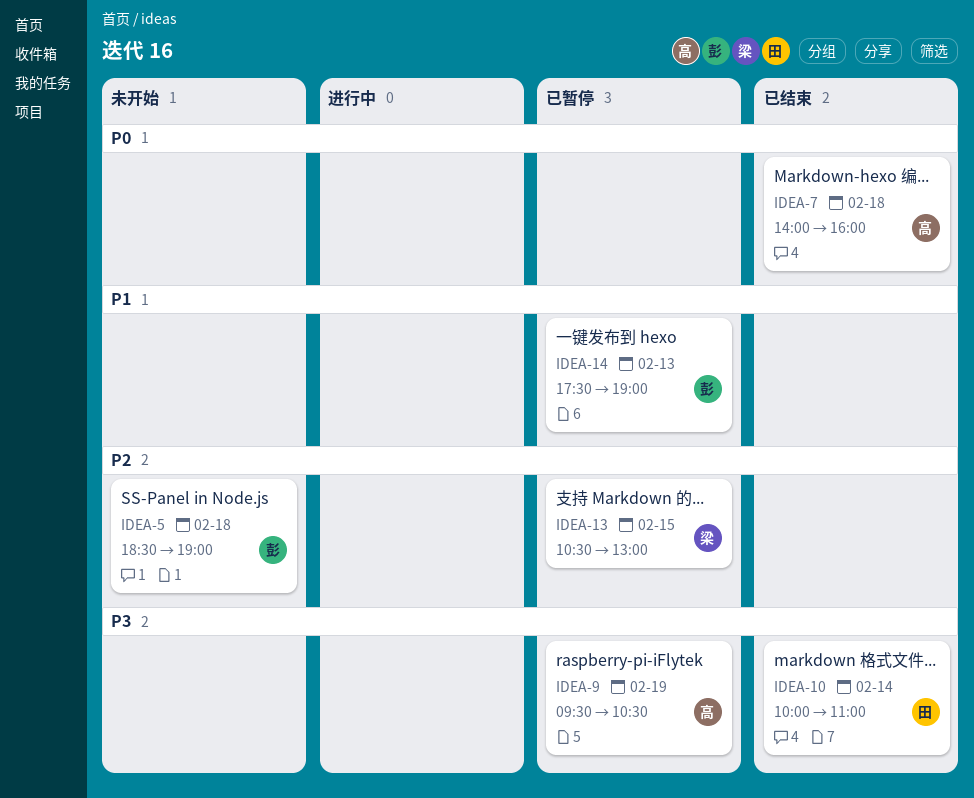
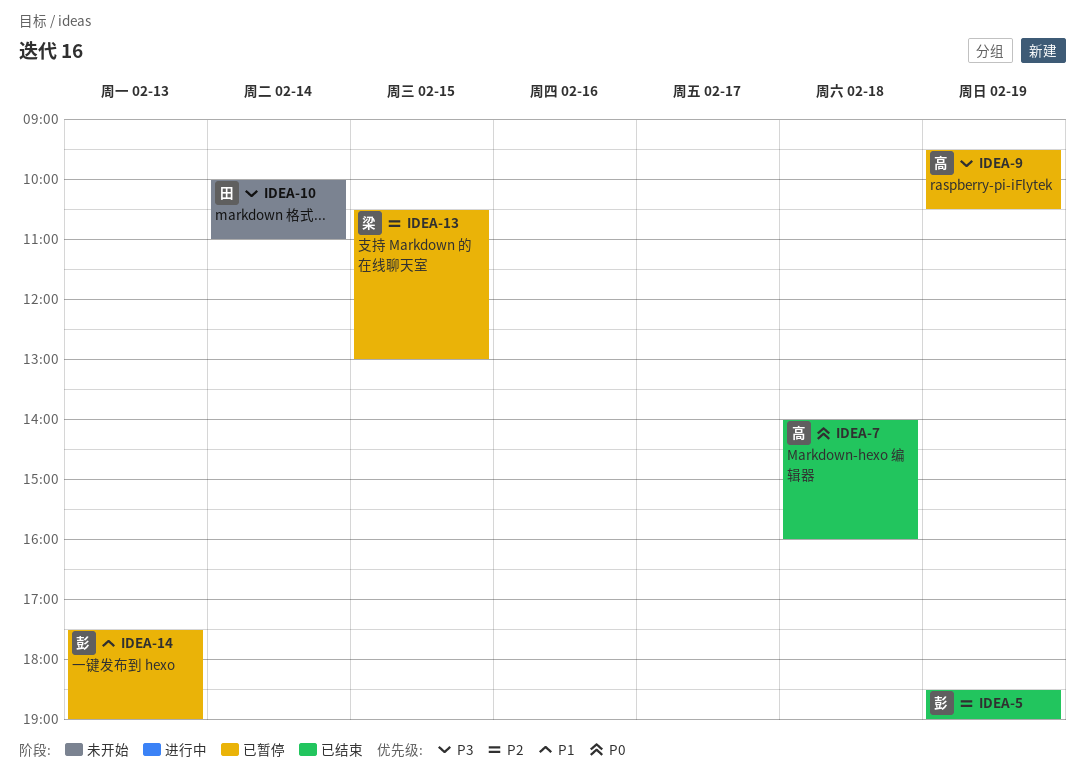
IDEA-5, status: 未开始 -> 已结束
IDEA-5, day: Feb 18 -> Feb 19
IDEA-10, status: 已结束 -> 未开始

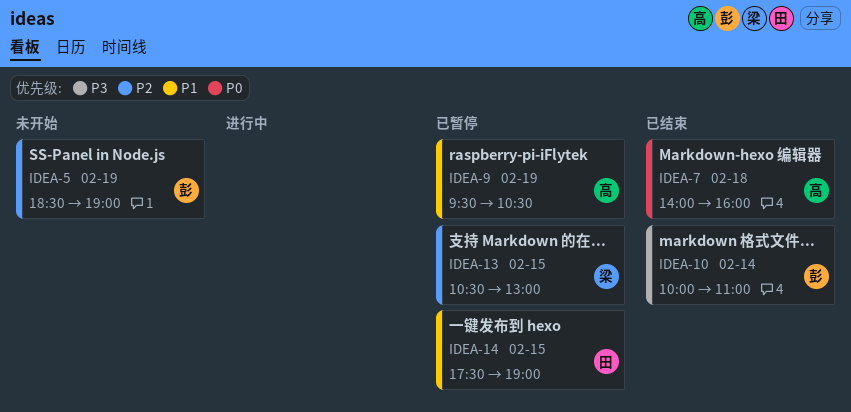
IDEA-5, status: 已结束 -> 未开始
IDEA-9, priority: P3 -> P1
IDEA-10, status: 未开始 -> 已结束
IDEA-10, owner: 田 -> 彭
IDEA-14, owner: 彭 -> 田
IDEA-14, day: Feb 13 -> Feb 15

